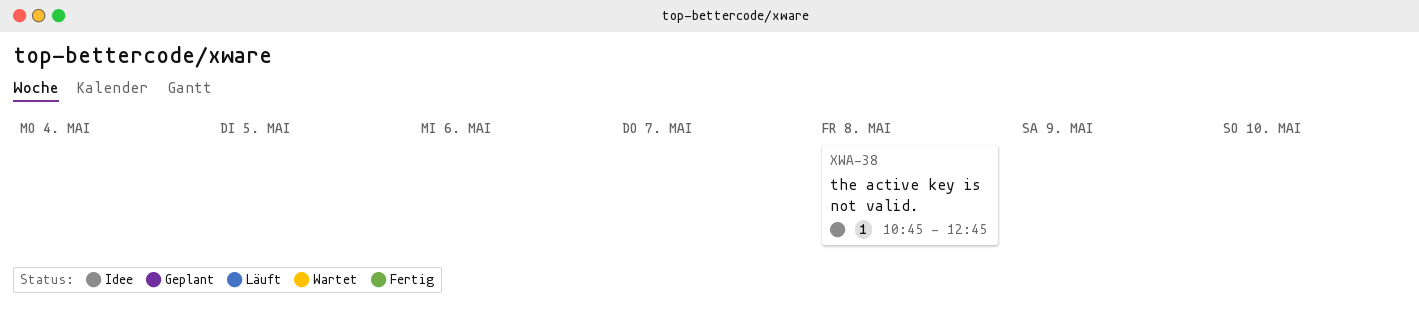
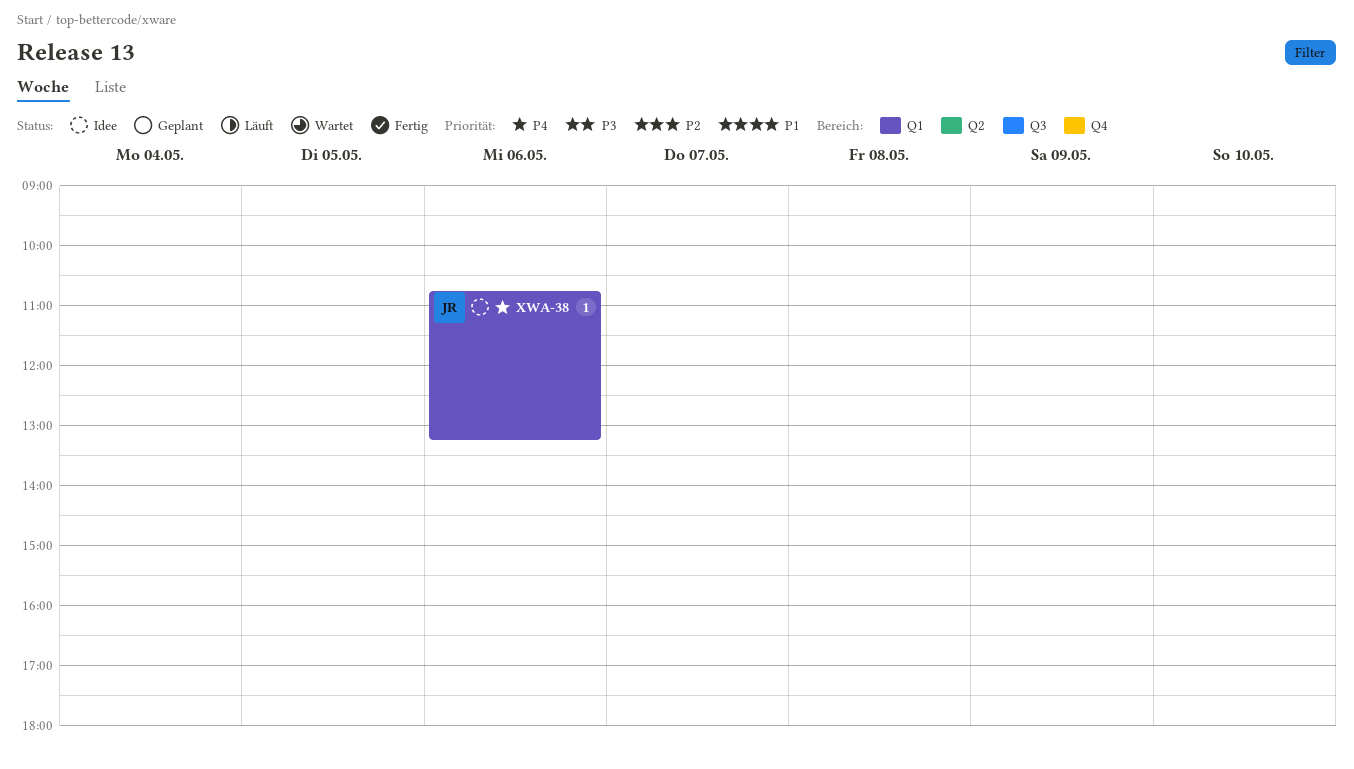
XWA-38, day: May 8 -> May 6
XWA-38, ends: 12:45 -> 13:15

